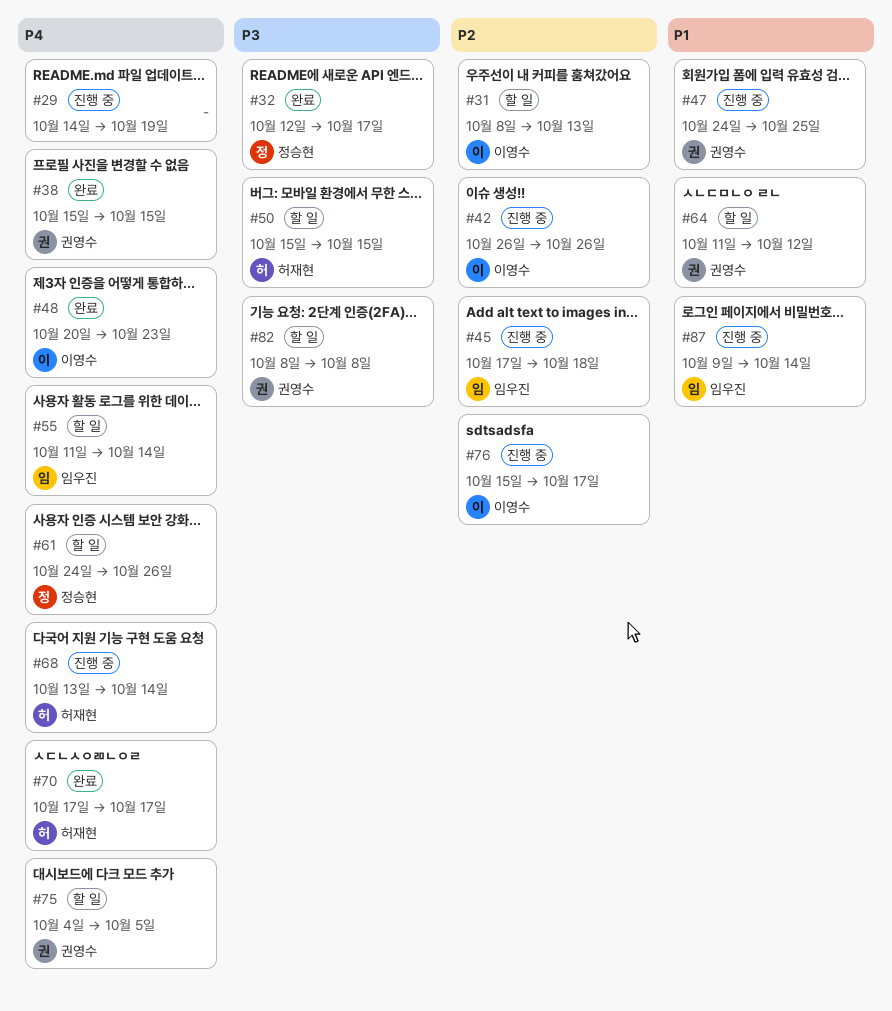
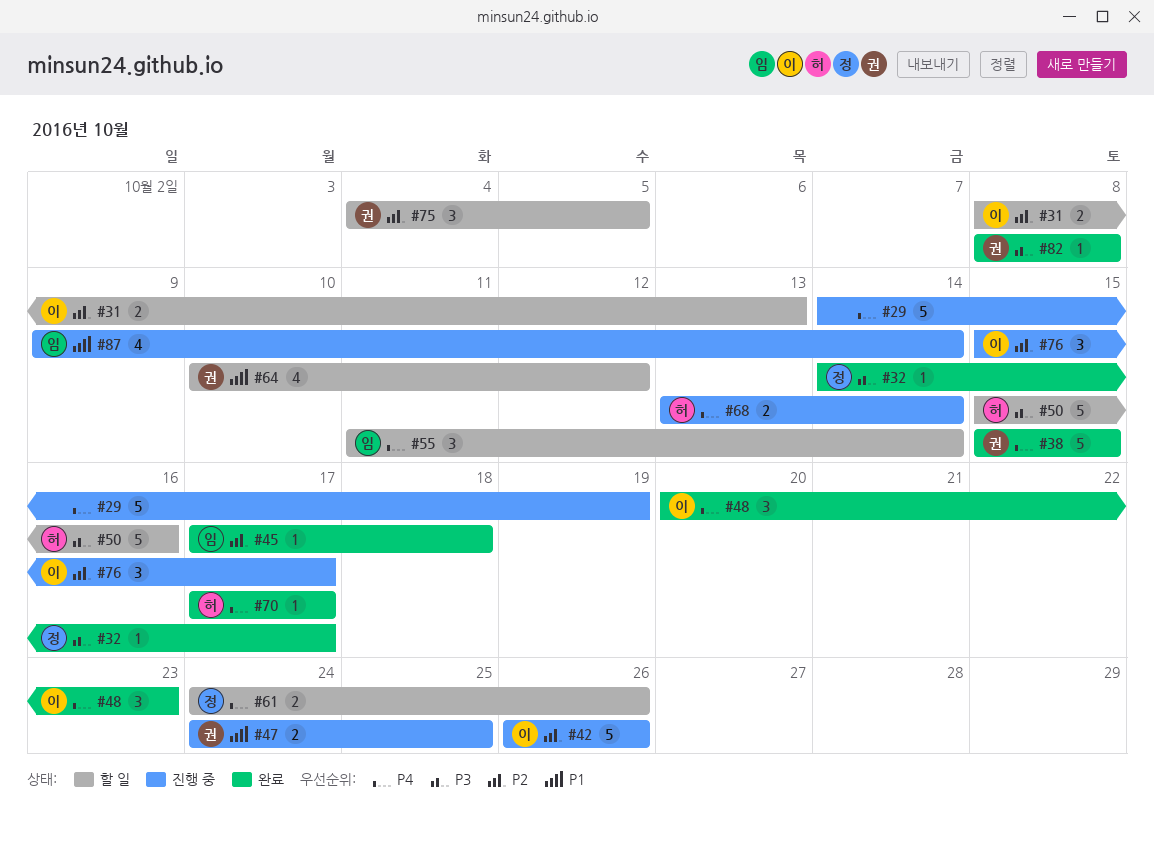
#32, start: Oct 12 -> Oct 14
#45, status: 진행 중 -> 완료
#50, due: Oct 15 -> Oct 16
#64, start: Oct 11 -> Oct 10
#75, priority: P4 -> P2
#82, status: 할 일 -> 완료

